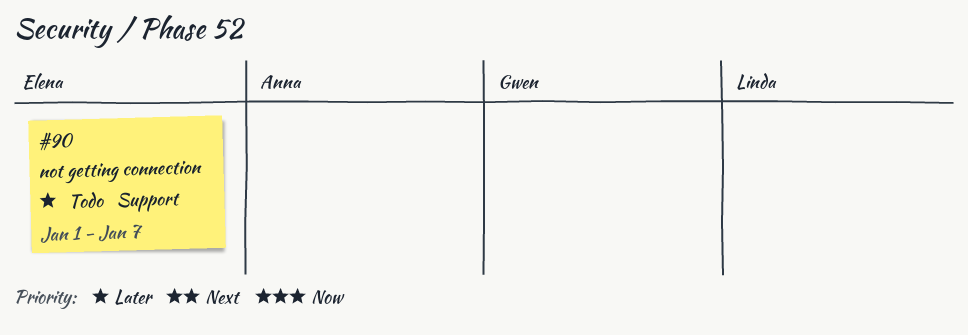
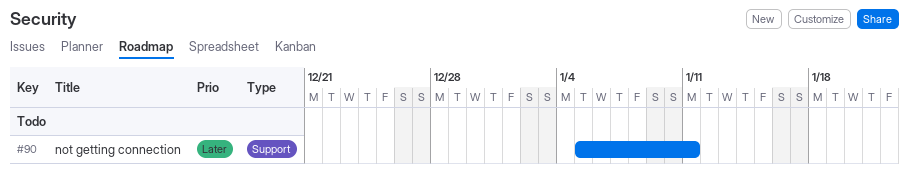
#90, start: Jan 1 -> Jan 5
#90, due: Jan 7 -> Jan 11

